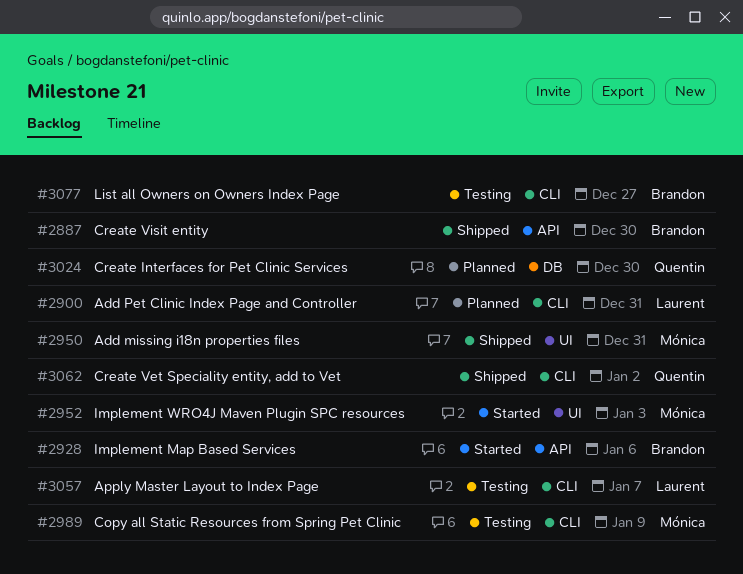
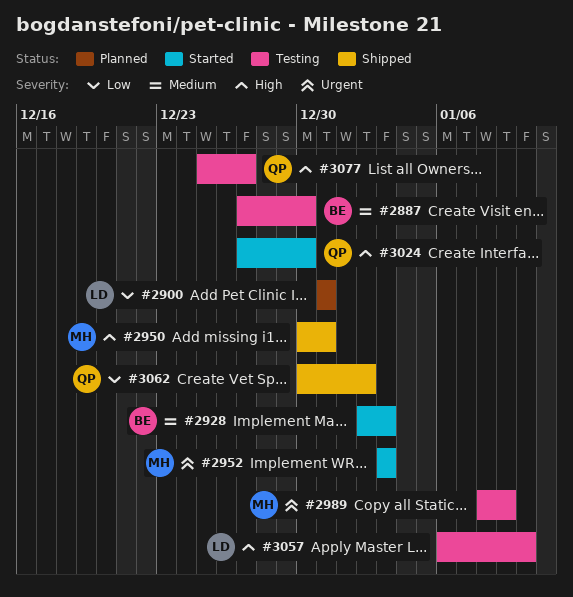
#2887, status: Shipped -> Testing
#2928, due: Jan 6 -> Jan 3
#3024, status: Planned -> Started
#3057, due: Jan 7 -> Jan 10
#3077, owner: Brandon -> Quentin

